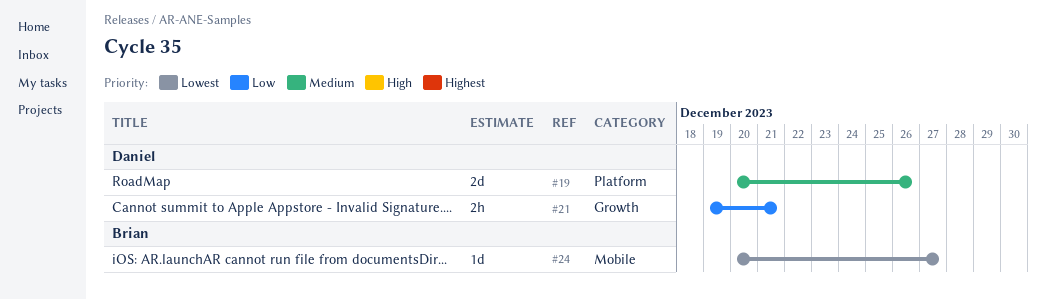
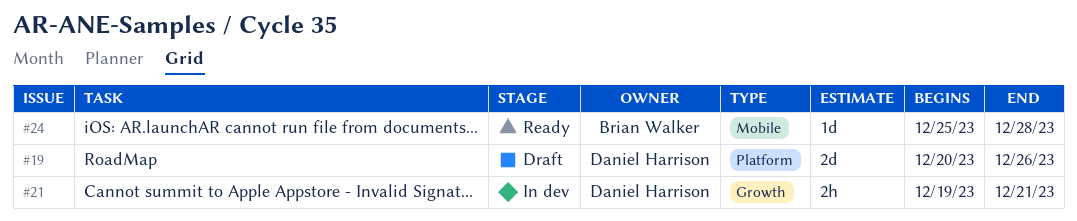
#24, start: Dec 20 -> Dec 25
#24, due: Dec 27 -> Dec 28

